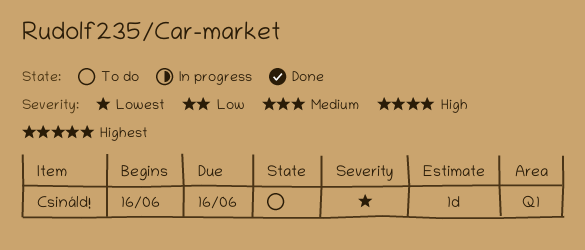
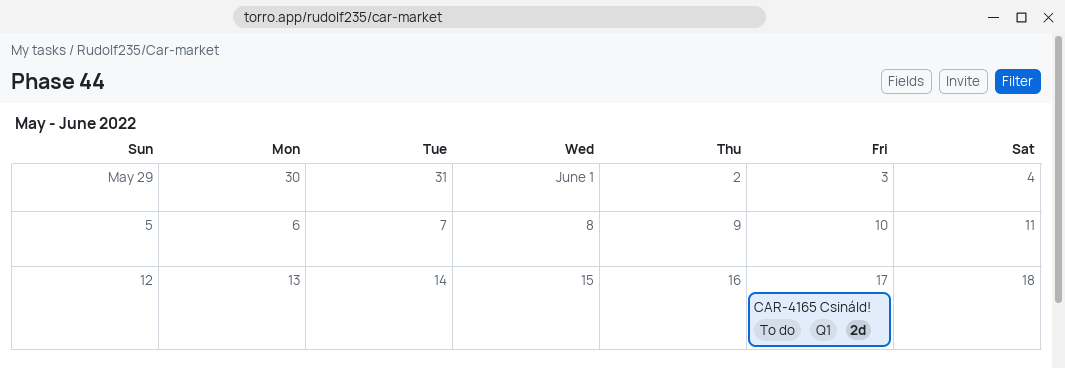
Csináld!, estimate: 1d -> 2d
Csináld!, due: Jun 16 -> Jun 17

